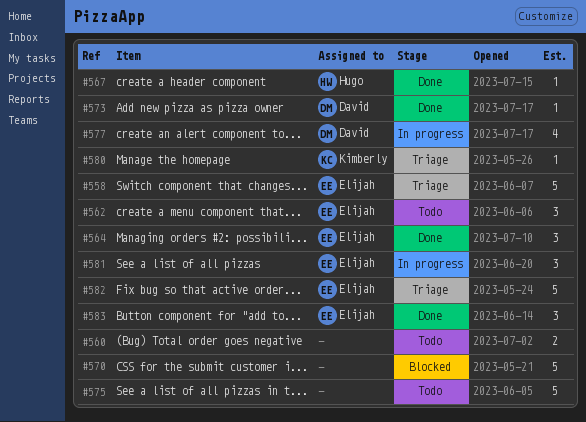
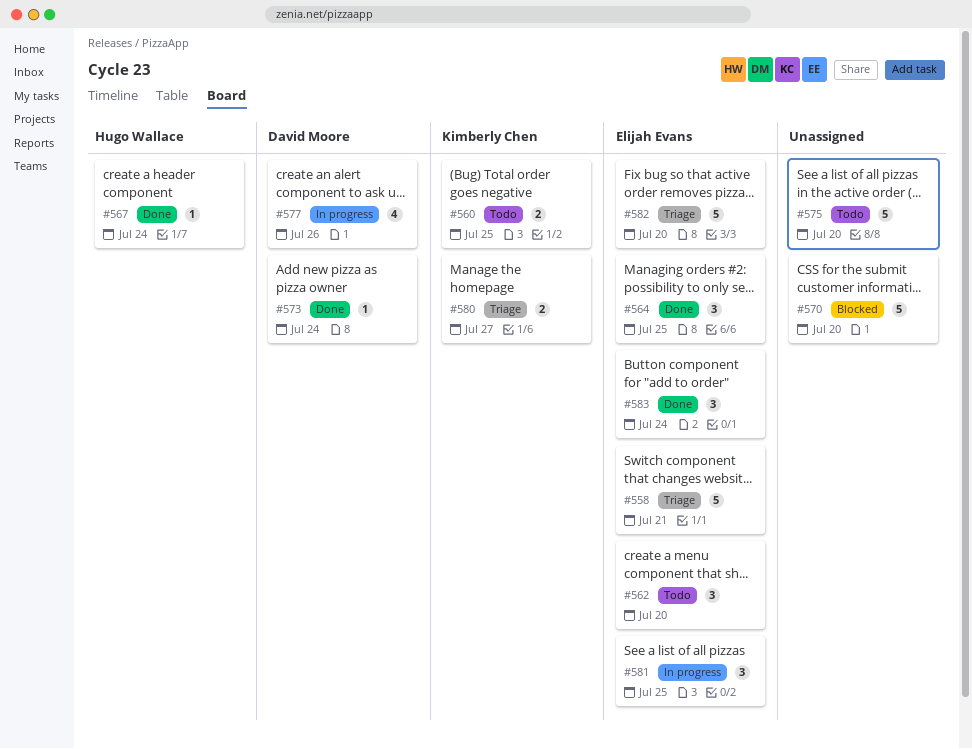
#560, owner: none -> Kimberly Chen
#580, estimate: 1 -> 2

